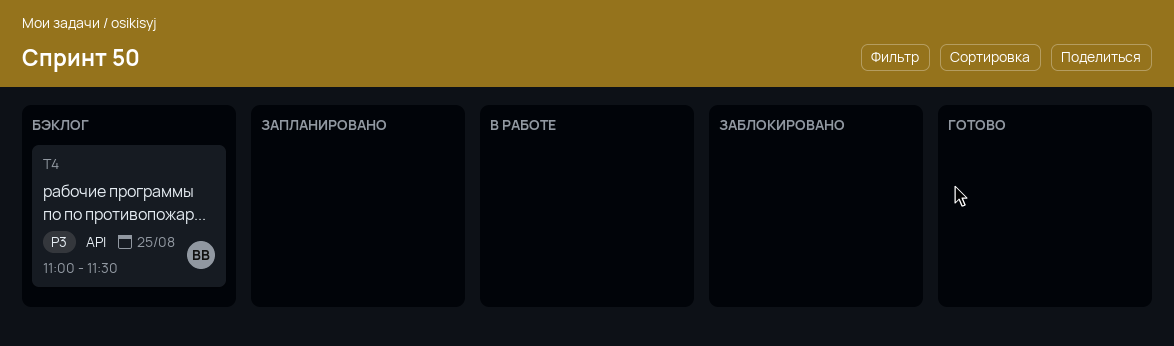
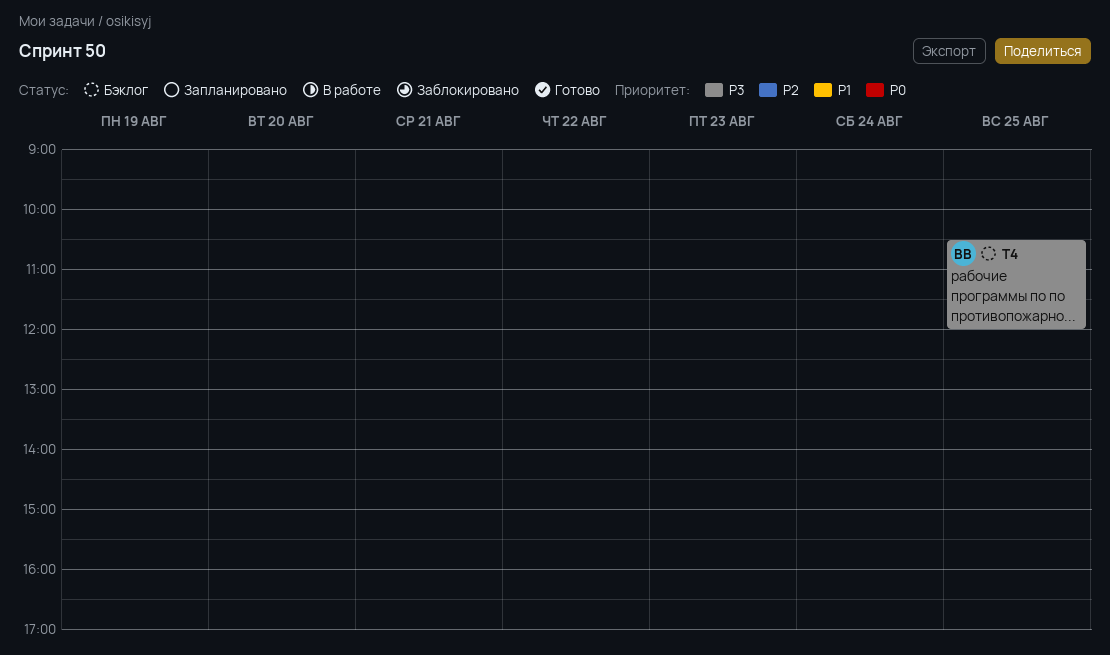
T4, begins: 11:00 -> 10:30
T4, ends: 11:30 -> 12:00

